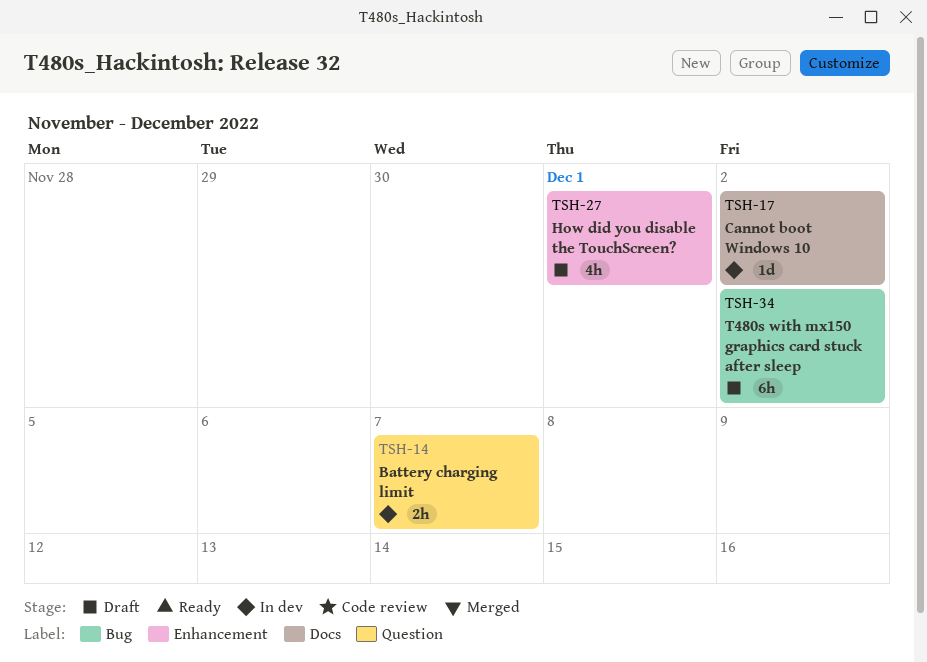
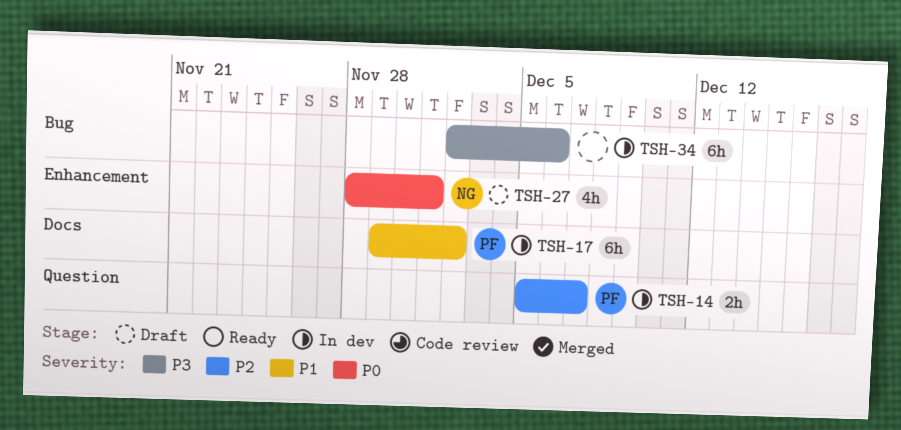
TSH-17, estimate: 1d -> 6h
TSH-34, status: Draft -> In dev
TSH-34, due: Dec 2 -> Dec 6

